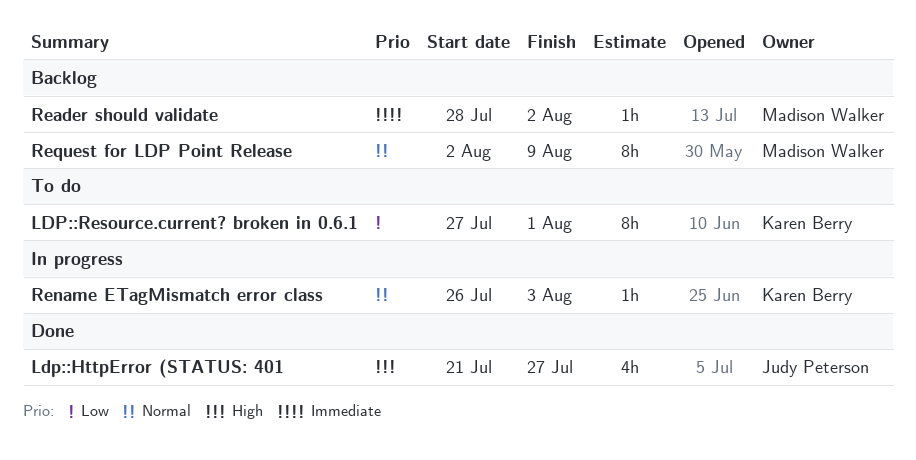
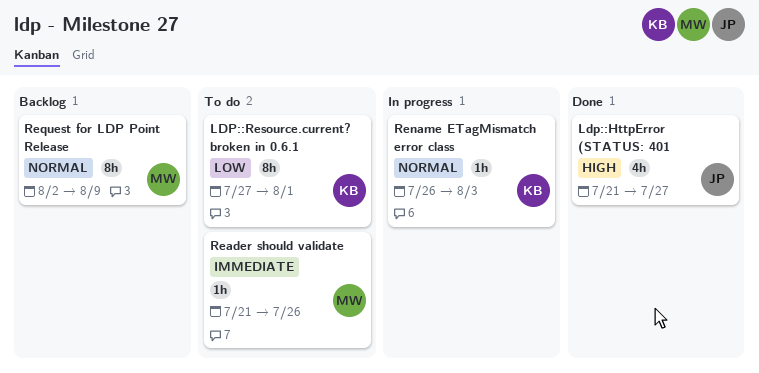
Reader should validate, status: Backlog -> To do
Reader should validate, start: Jul 28 -> Jul 21
Reader should validate, due: Aug 2 -> Jul 26

